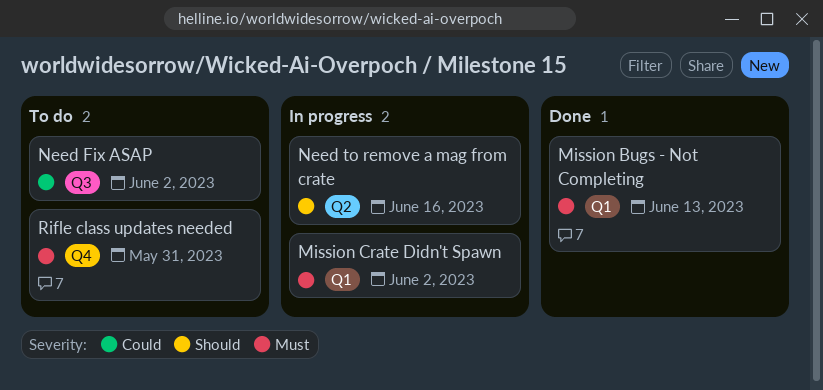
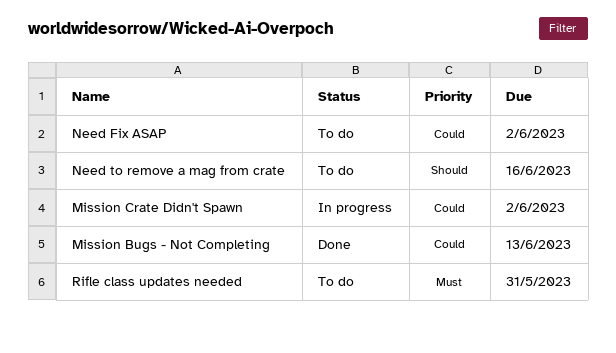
Mission Bugs - Not Completing, priority: Must -> Could
Mission Crate Didn't Spawn, priority: Must -> Could
Need to remove a mag from crate, status: In progress -> To do

